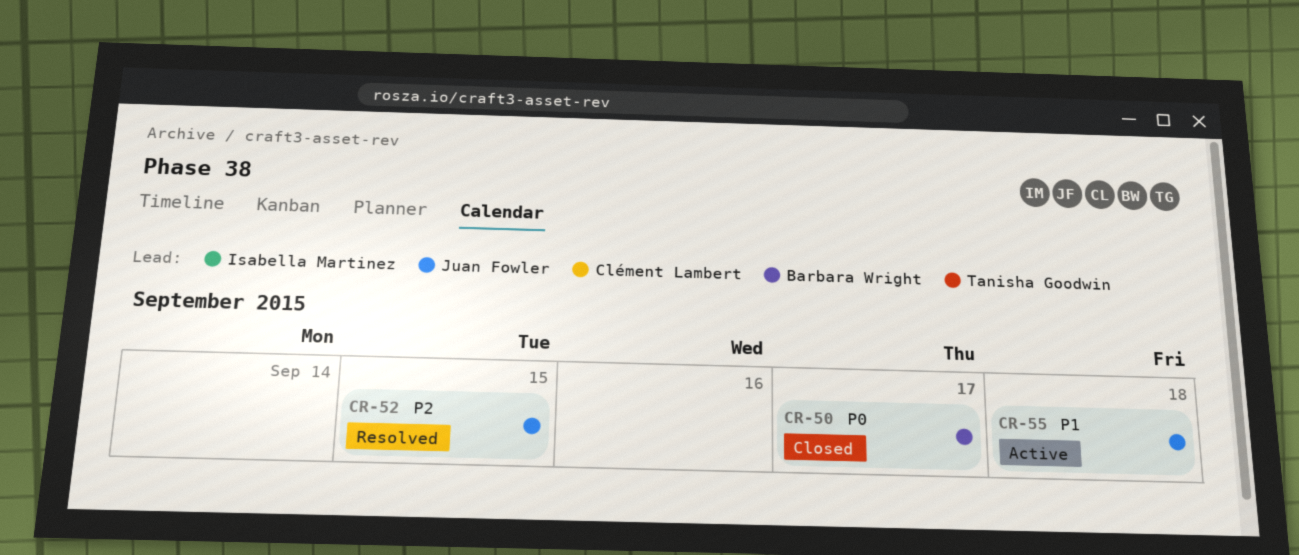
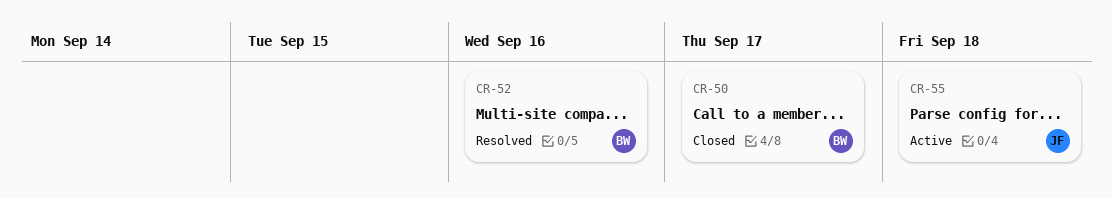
CR-52, owner: Juan Fowler -> Barbara Wright
CR-52, due: Sep 15 -> Sep 16

